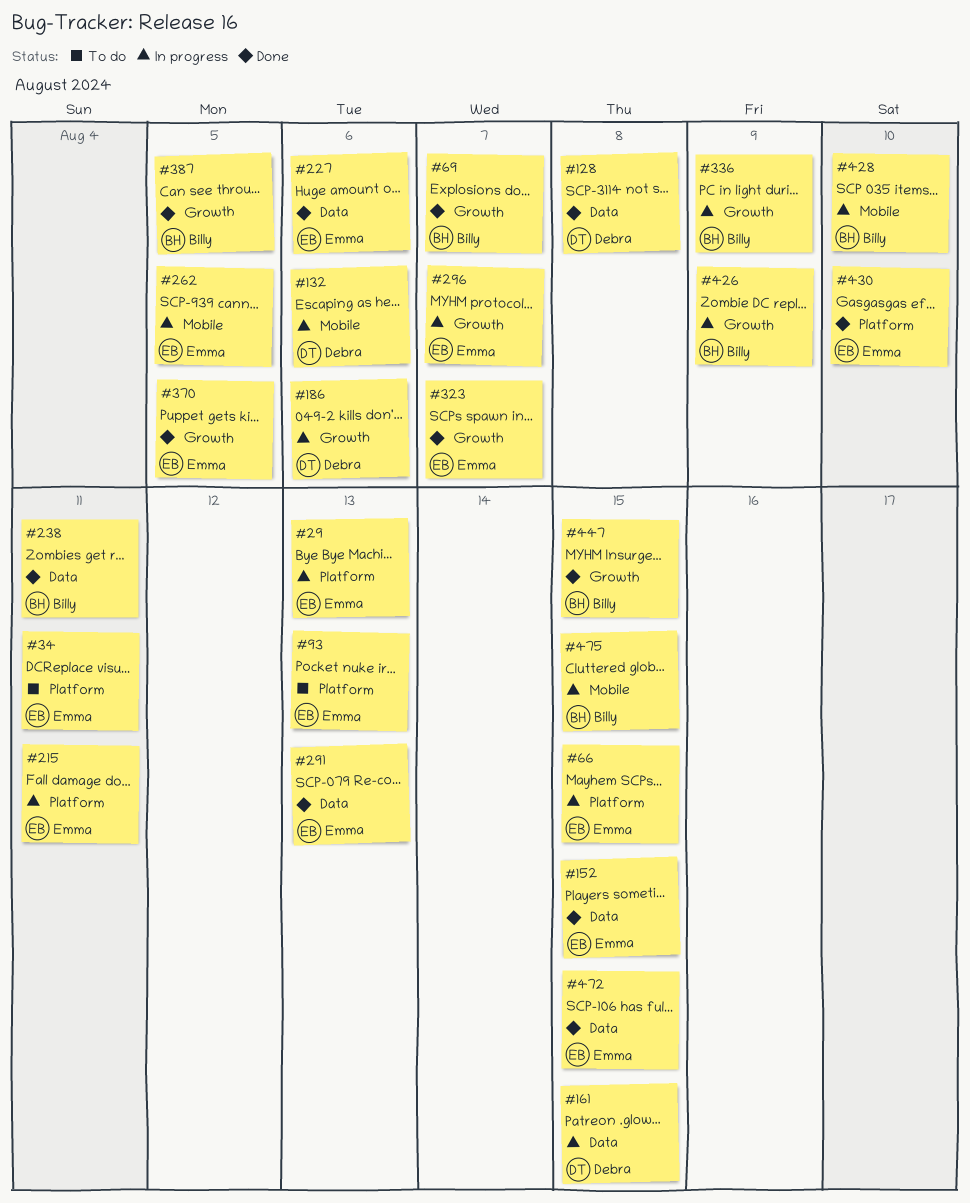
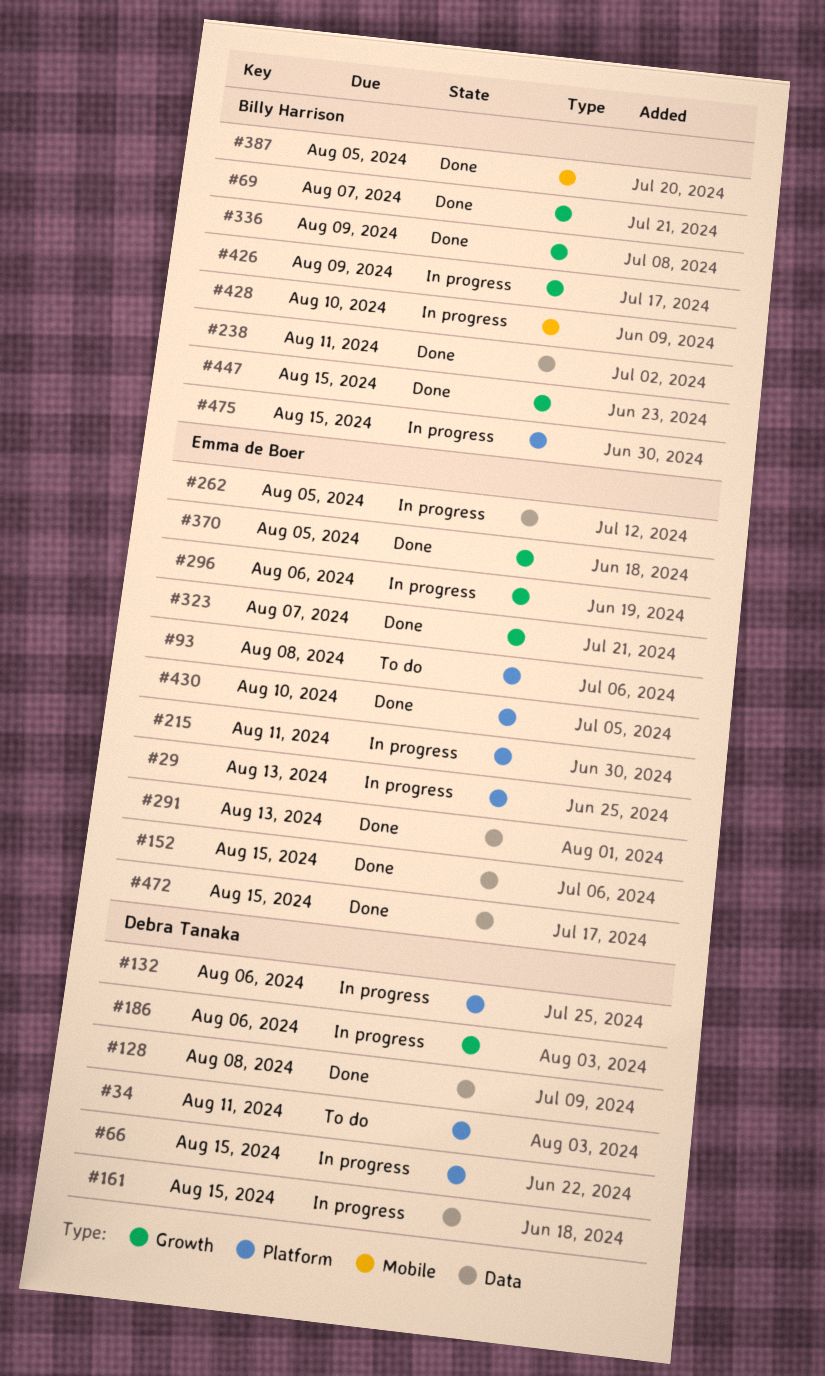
#34, owner: Emma de Boer -> Debra Tanaka
#66, owner: Emma de Boer -> Debra Tanaka
#93, due: Aug 13 -> Aug 8
#132, label: Mobile -> Platform
#227: present -> none
#262, label: Mobile -> Data
#296, due: Aug 7 -> Aug 6
#336, status: In progress -> Done
#387, label: Growth -> Mobile
#475, label: Mobile -> Platform

